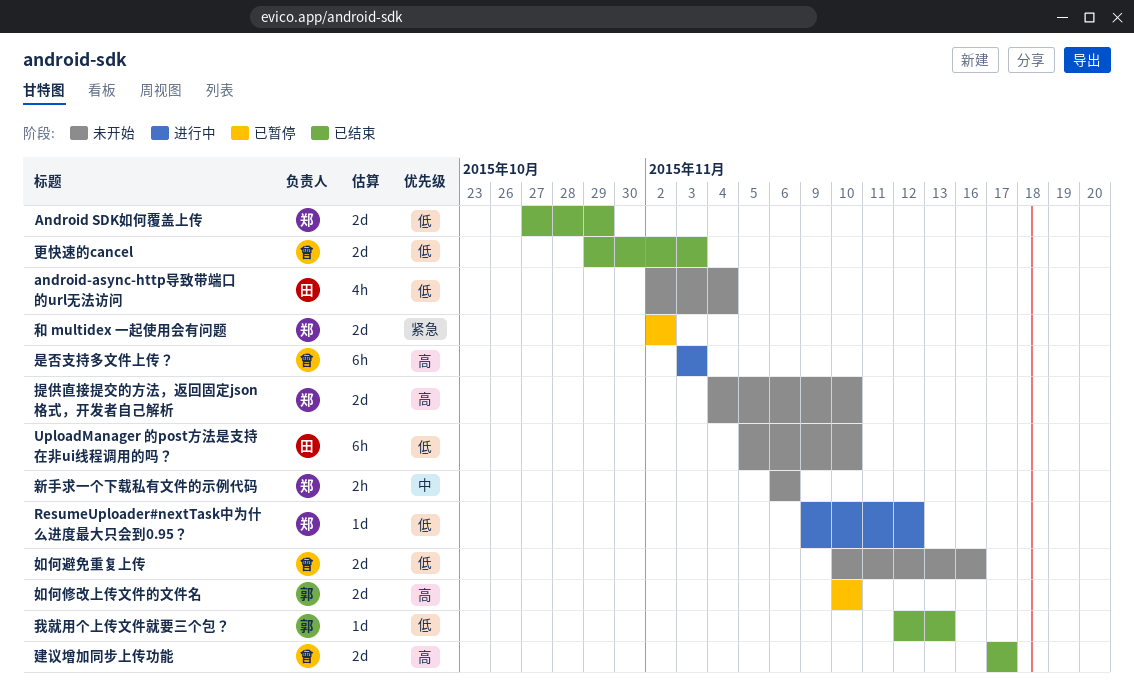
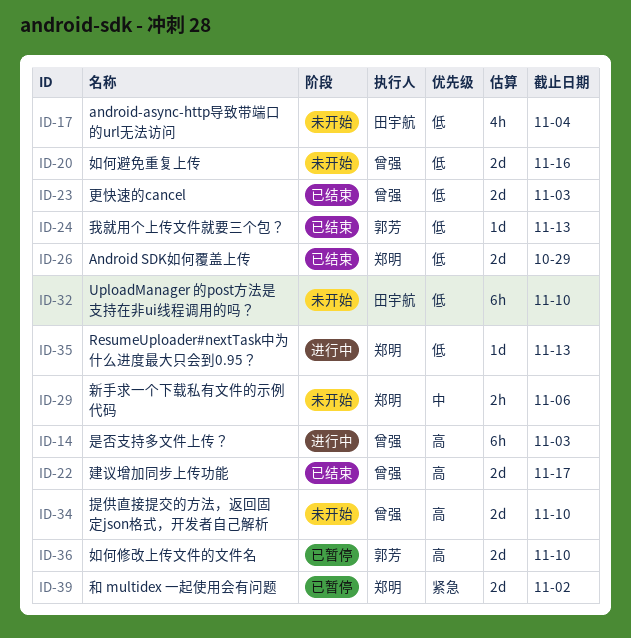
ResumeUploader#nextTask中为什么进度最大只会到0.95？, due: Nov 12 -> Nov 13
提供直接提交的方法，返回固定json格式，开发者自己解析, owner: 郑明 -> 曾强

